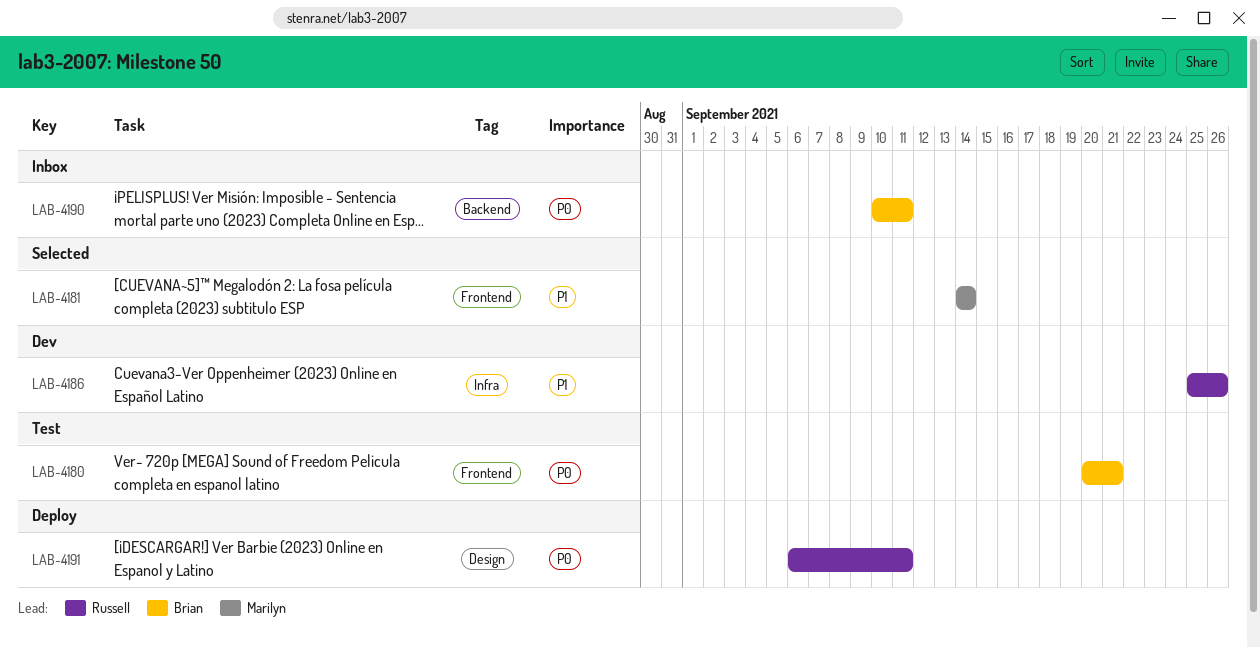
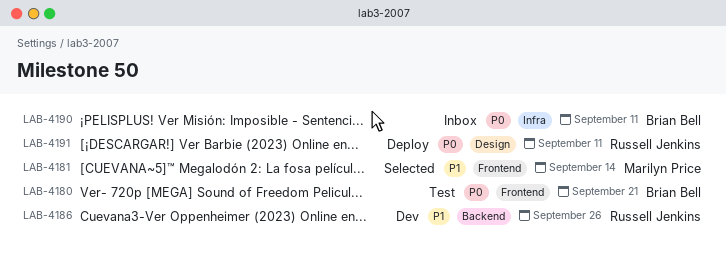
LAB-4186, label: Infra -> Backend
LAB-4190, label: Backend -> Infra

